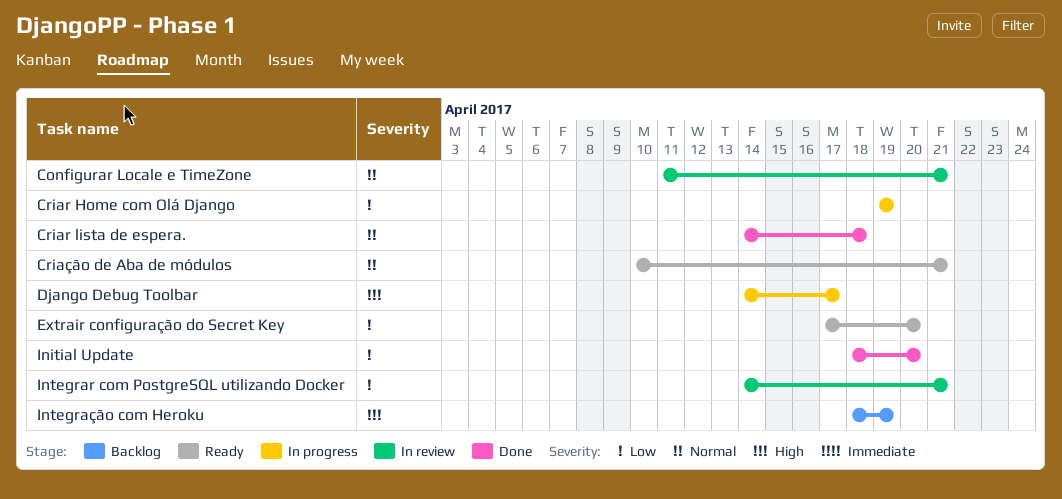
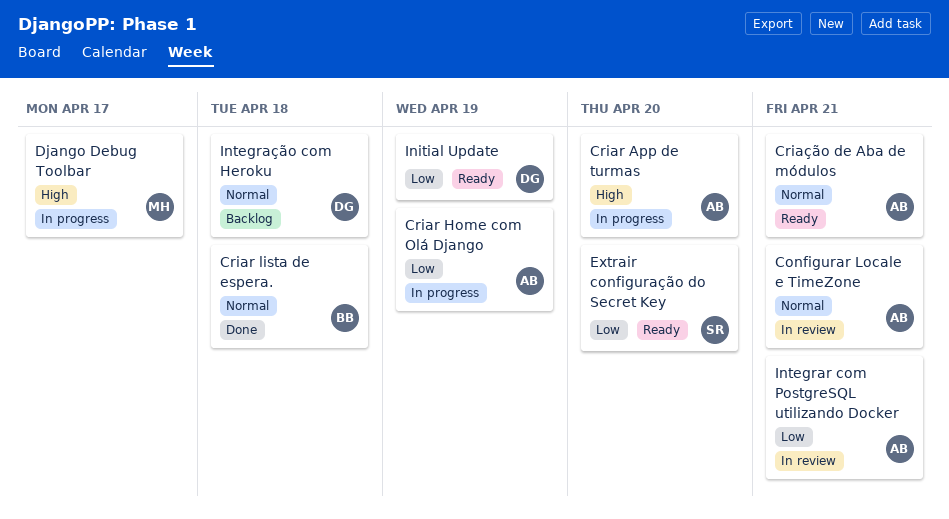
Criar App de turmas: none -> present
Initial Update, status: Done -> Ready
Initial Update, due: Apr 20 -> Apr 19
Integração com Heroku, priority: High -> Normal
Integração com Heroku, due: Apr 19 -> Apr 18

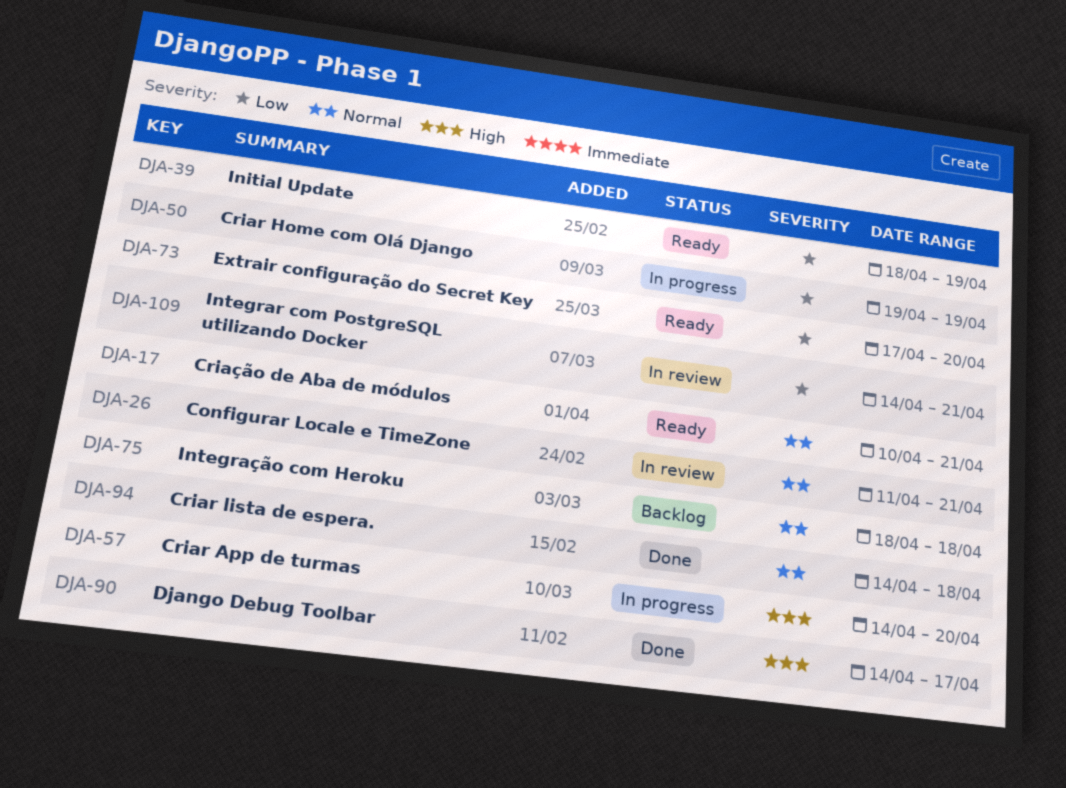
Django Debug Toolbar, status: In progress -> Done

